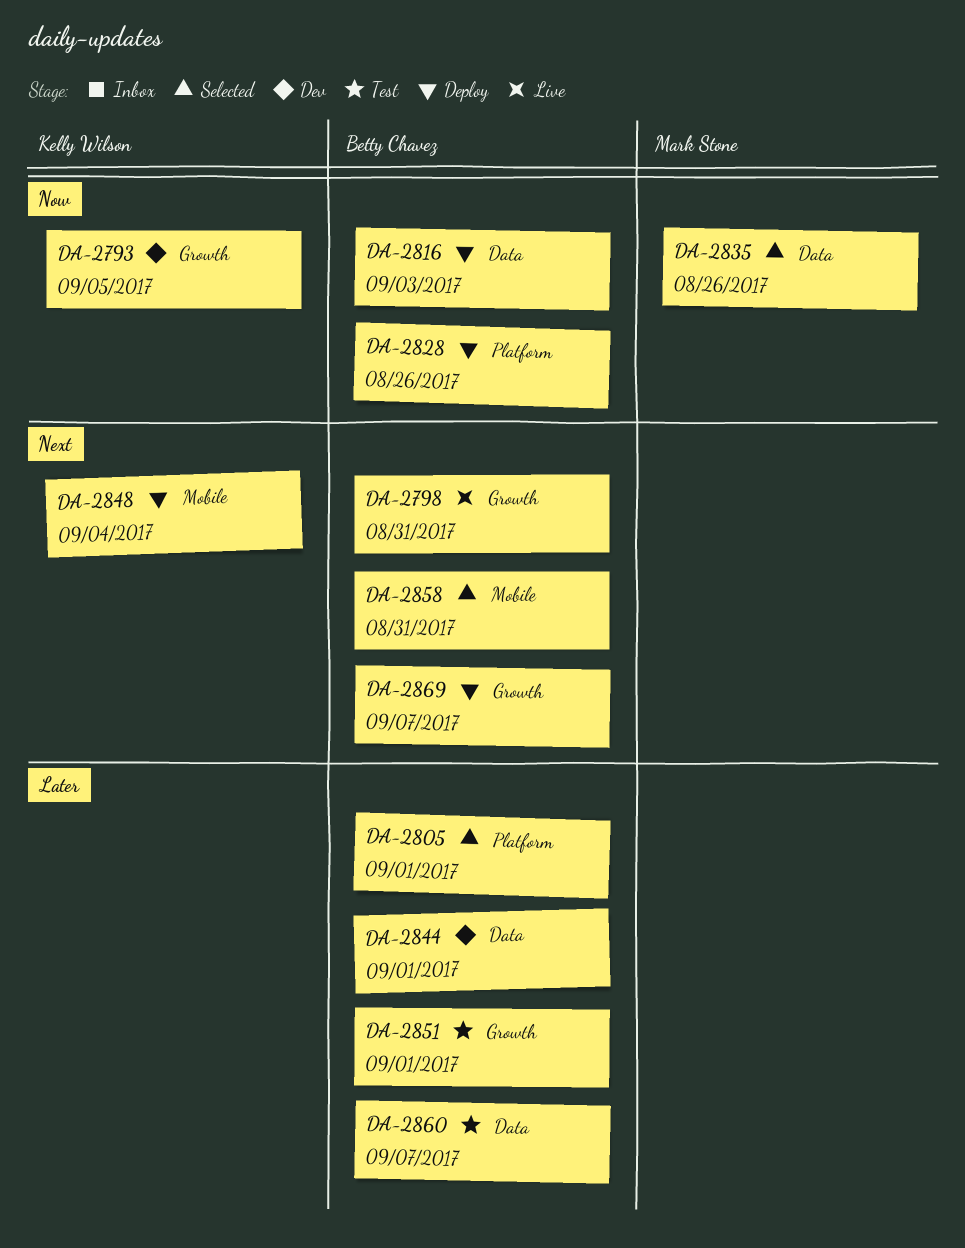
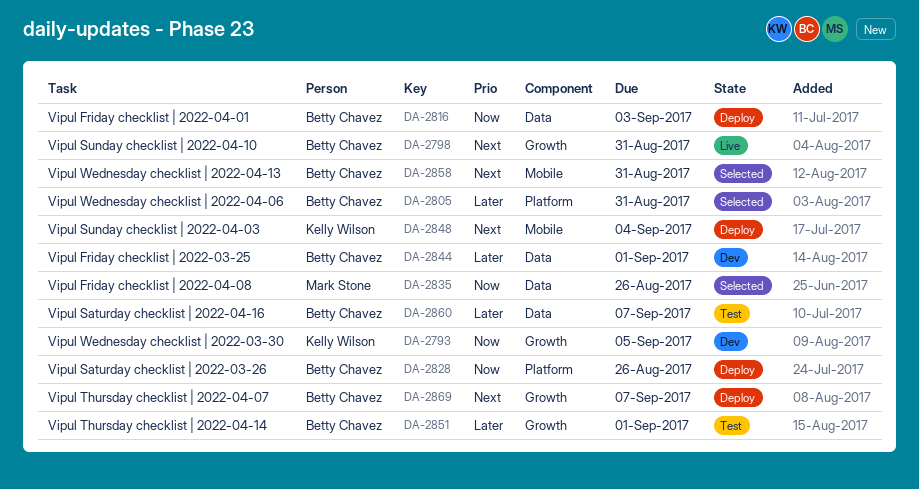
DA-2805, due: Sep 1 -> Aug 31

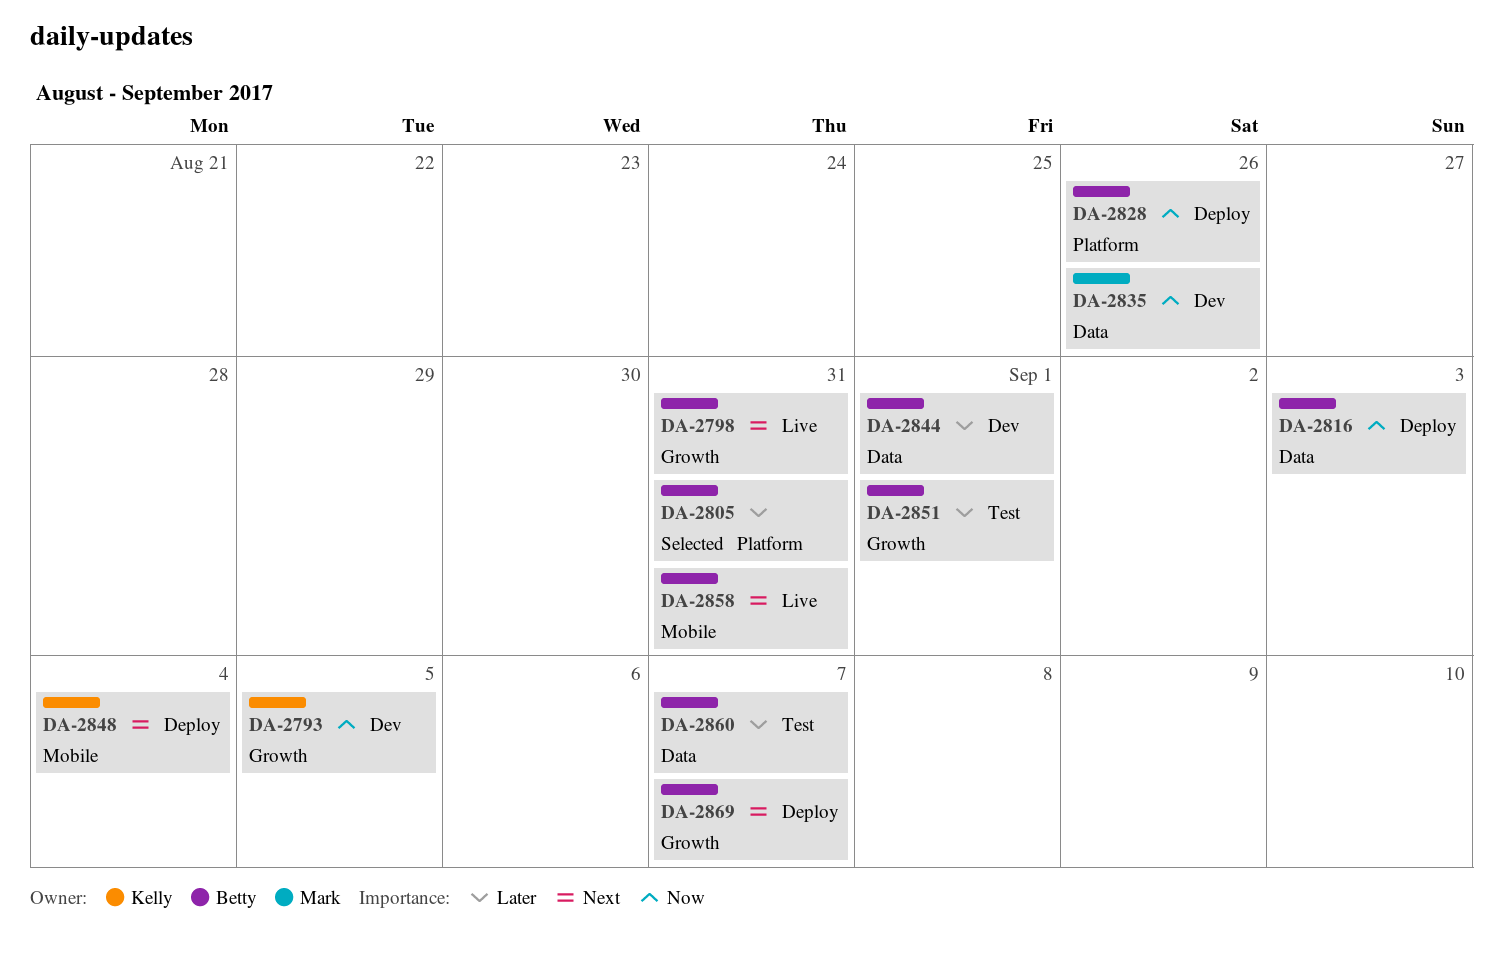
DA-2835, status: Selected -> Dev
DA-2858, status: Selected -> Live

